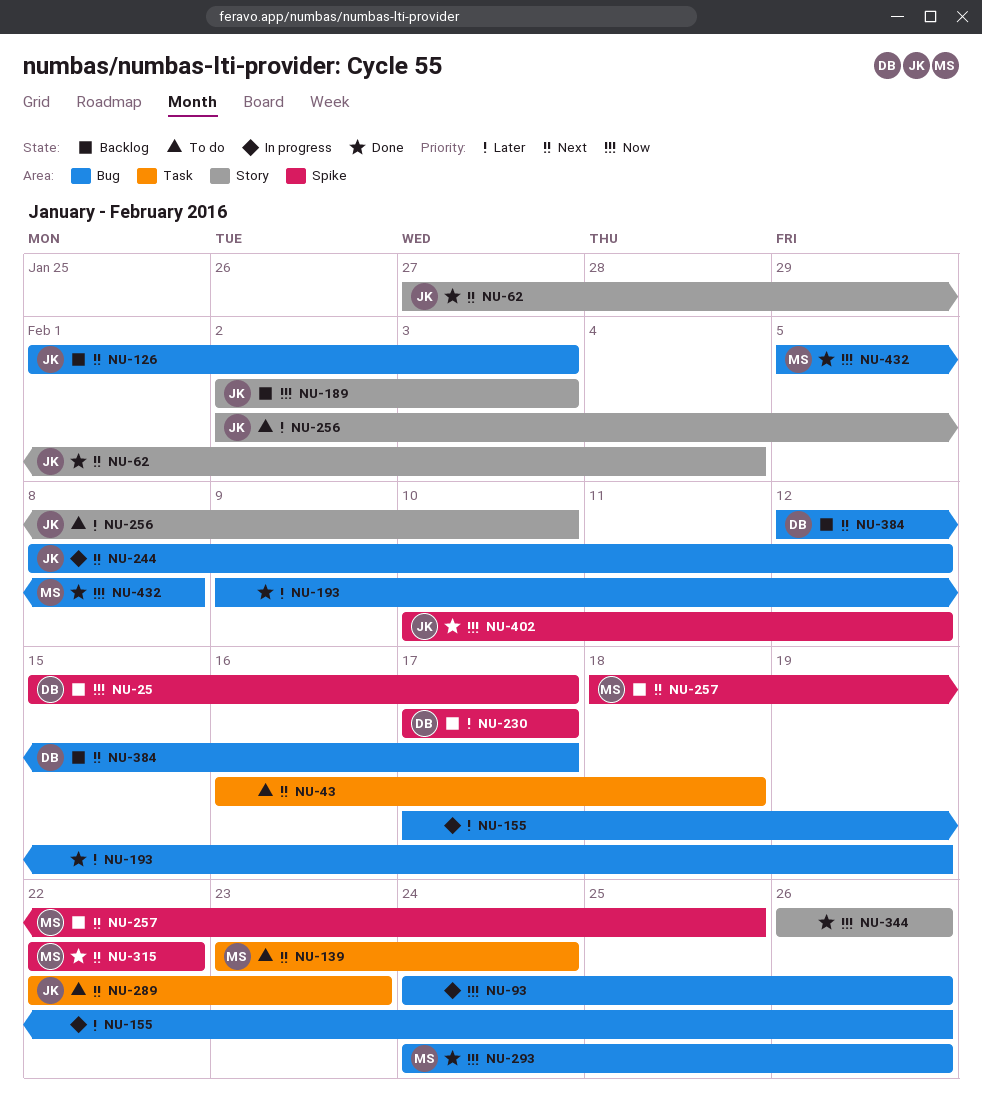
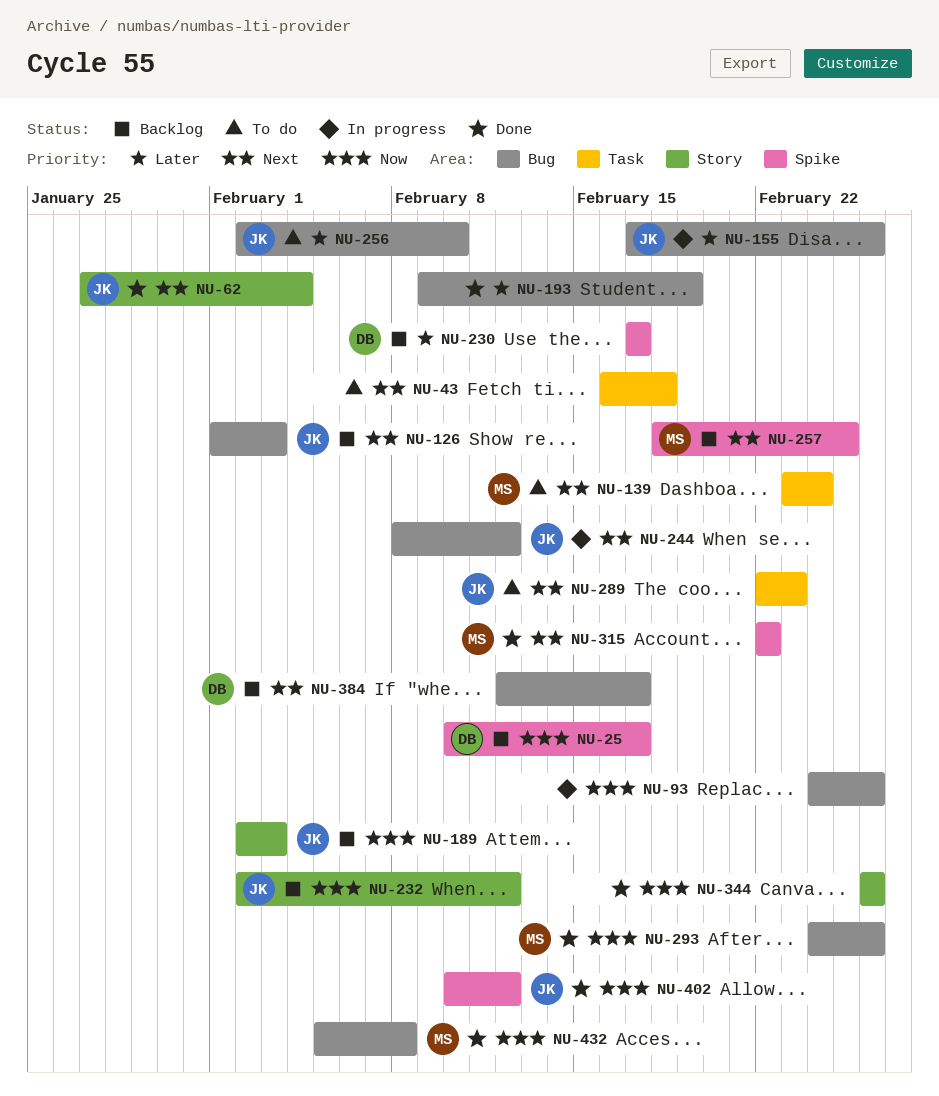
NU-25, start: Feb 15 -> Feb 10
NU-155, owner: none -> JK
NU-232: none -> present
NU-256, label: Story -> Bug

